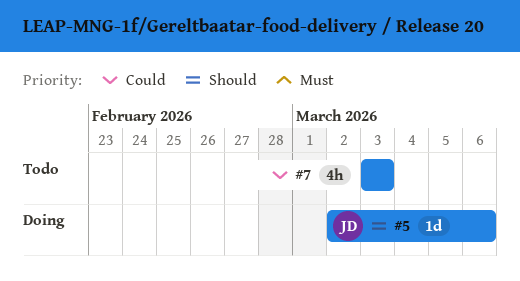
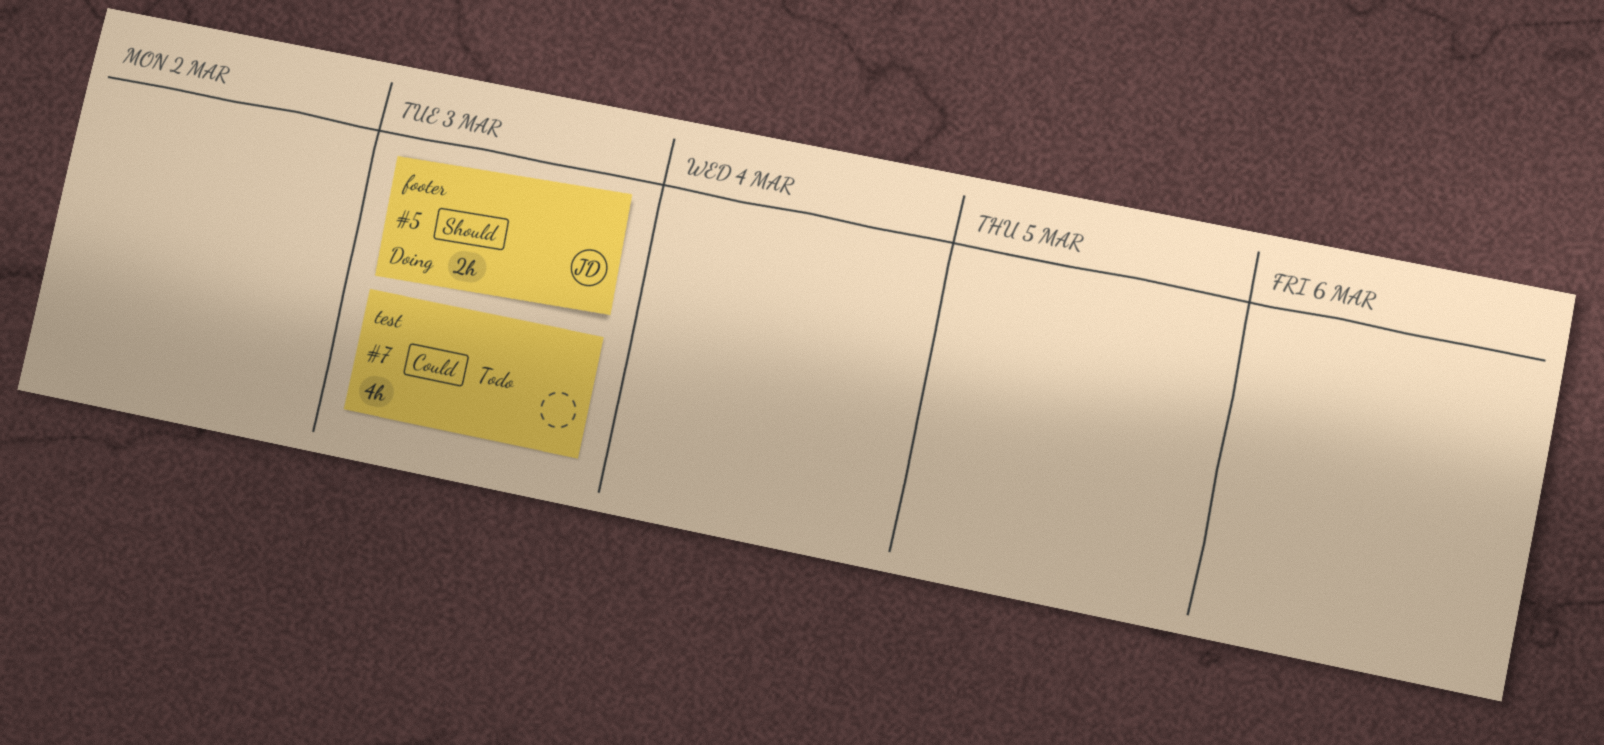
#5, estimate: 1d -> 2h
#5, due: Mar 6 -> Mar 3

